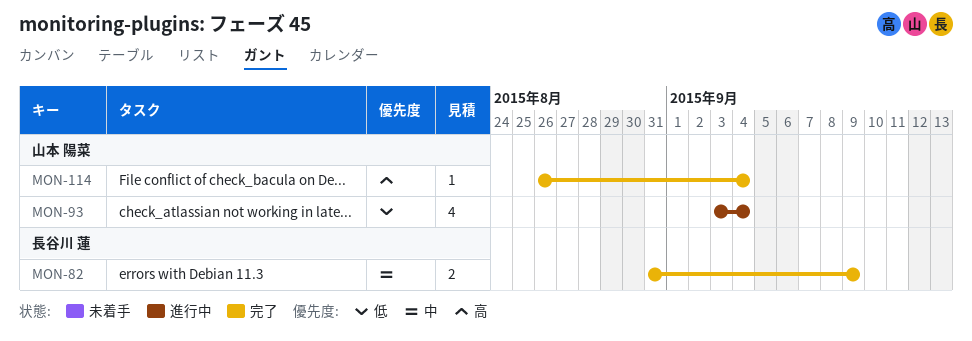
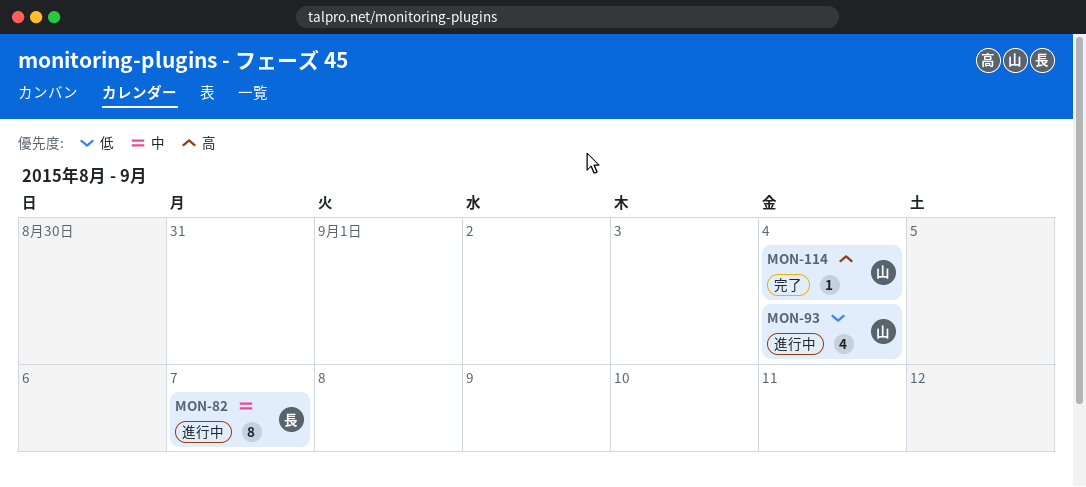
MON-82, status: 完了 -> 進行中
MON-82, estimate: 2 -> 8
MON-82, due: Sep 9 -> Sep 7

